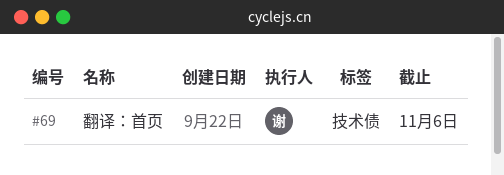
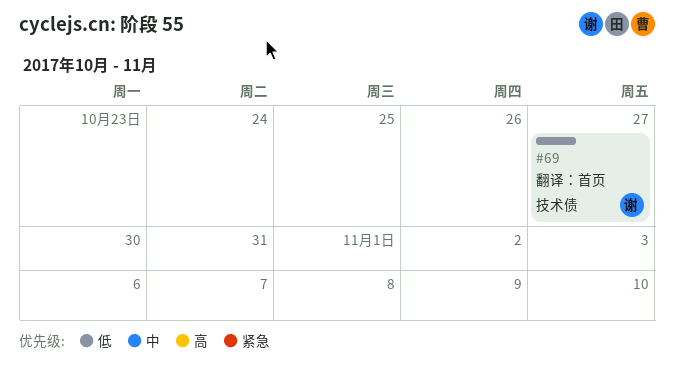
#69, due: Nov 6 -> Oct 27

